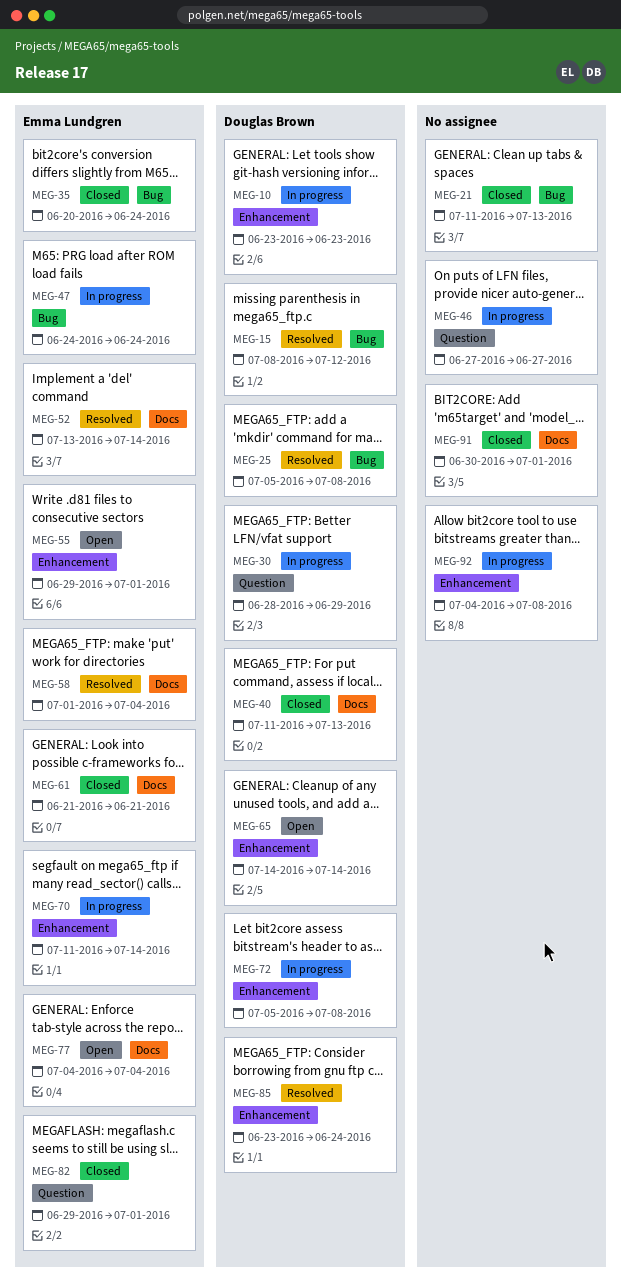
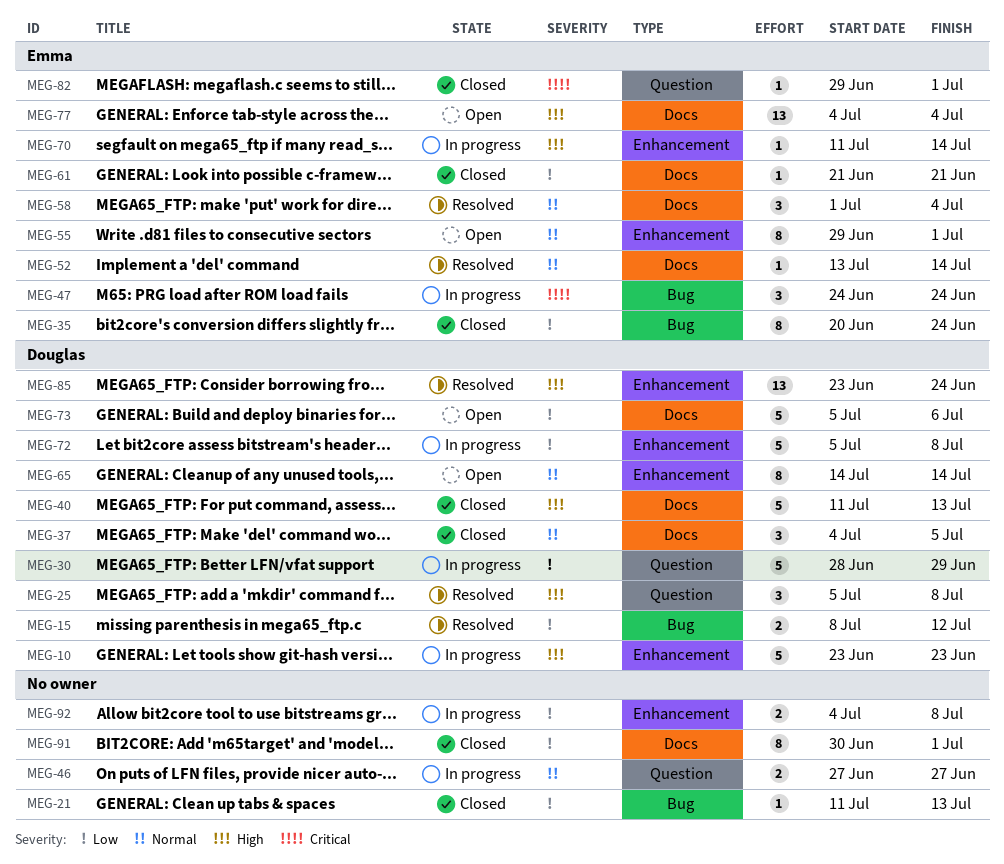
MEG-25, label: Bug -> Question
MEG-37: none -> present
MEG-73: none -> present

